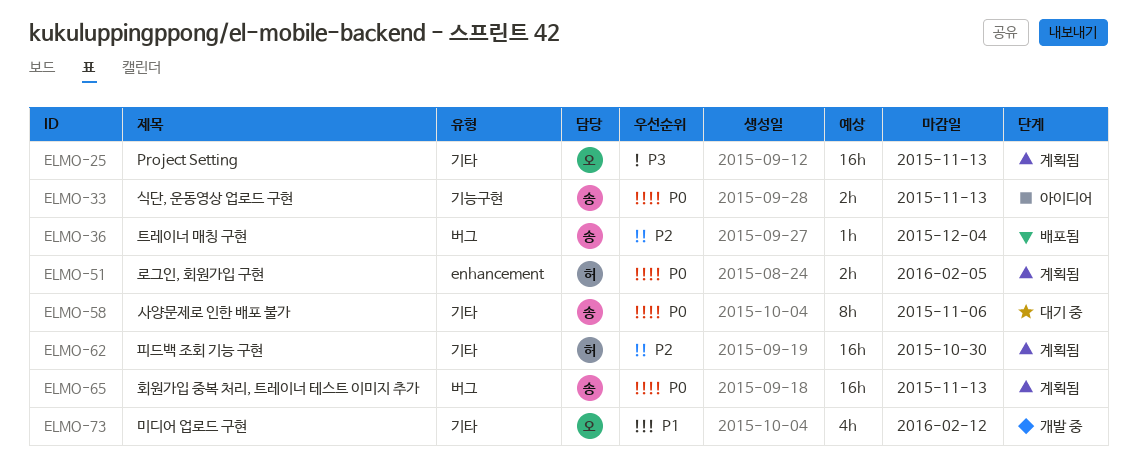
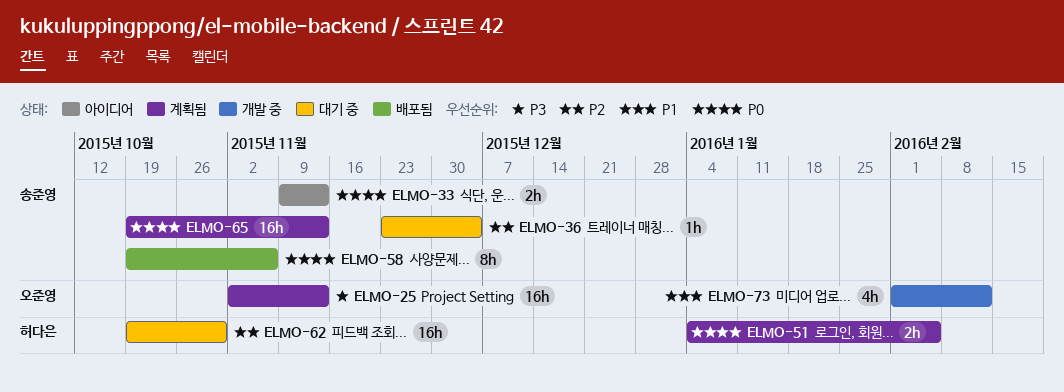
ELMO-36, status: 배포됨 -> 대기 중
ELMO-58, status: 대기 중 -> 배포됨
ELMO-62, status: 계획됨 -> 대기 중

